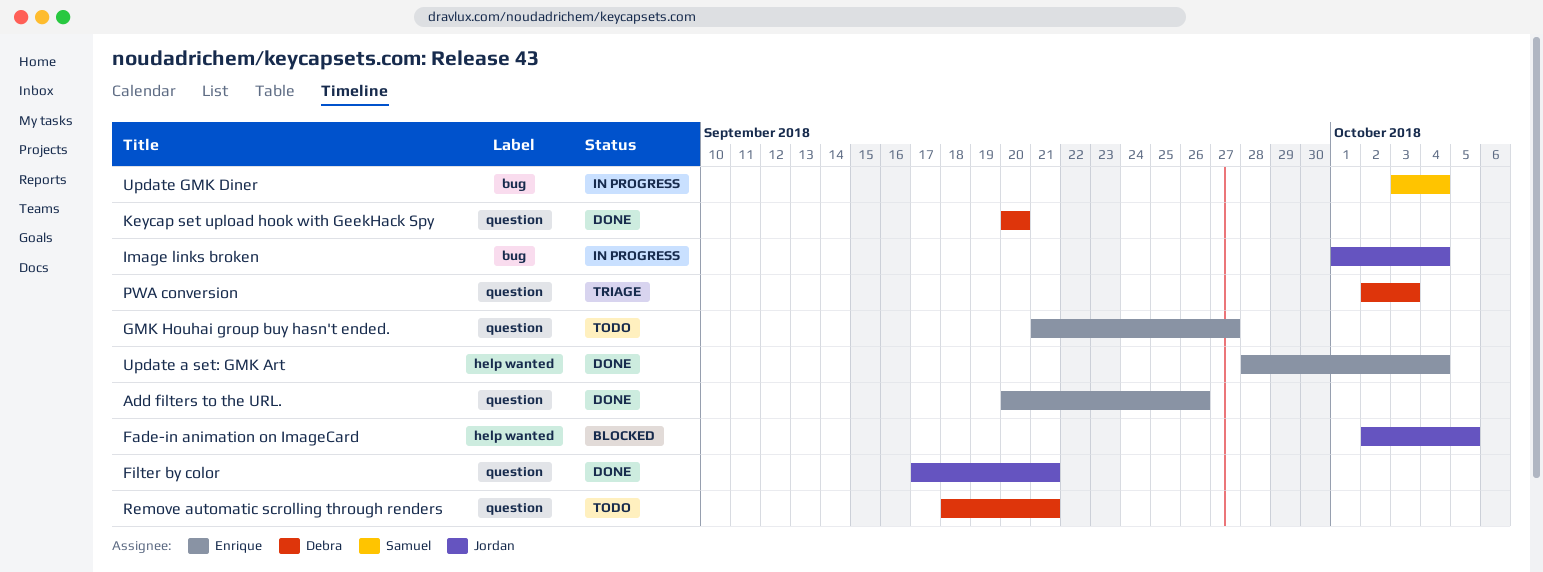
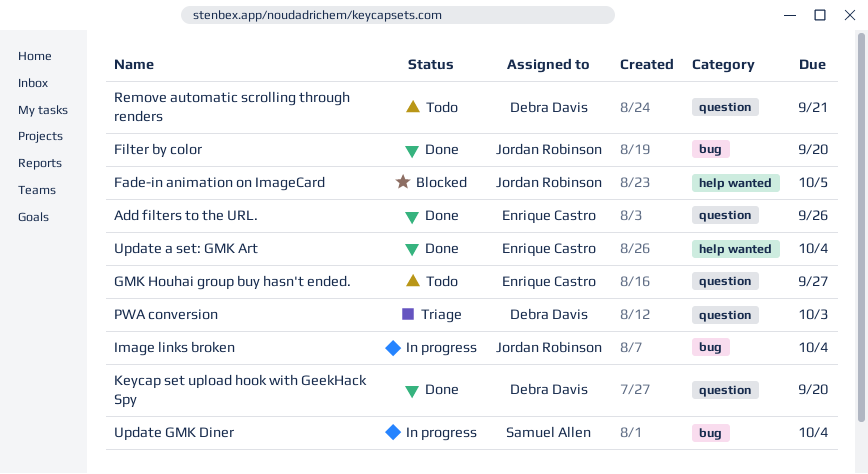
Filter by color, label: question -> bug
Filter by color, due: Sep 21 -> Sep 20

